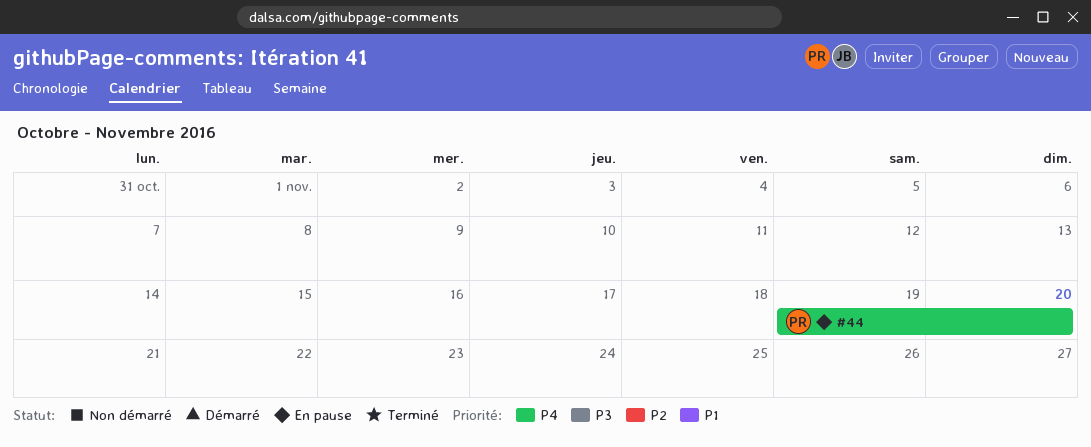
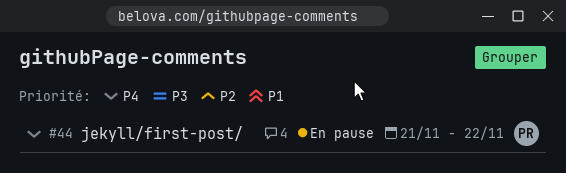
#44, start: Nov 19 -> Nov 21
#44, due: Nov 20 -> Nov 22

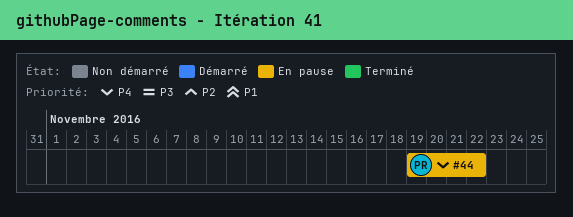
#44, start: Nov 21 -> Nov 19

